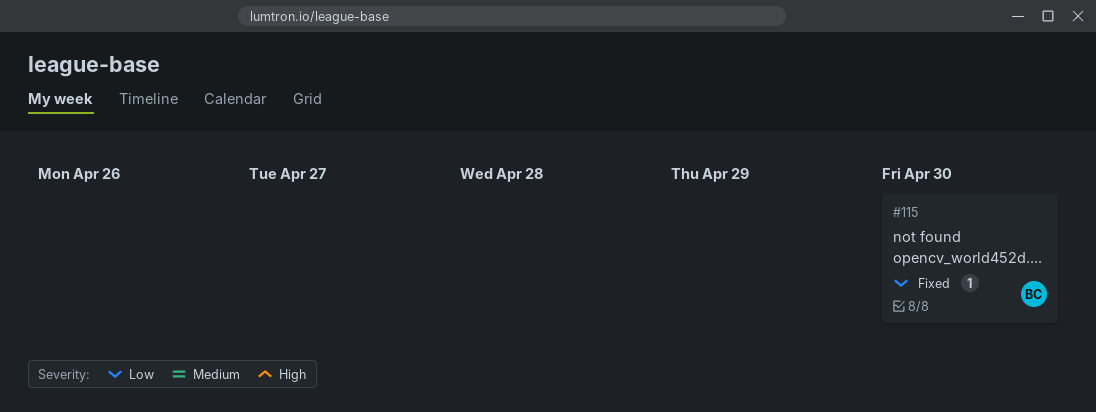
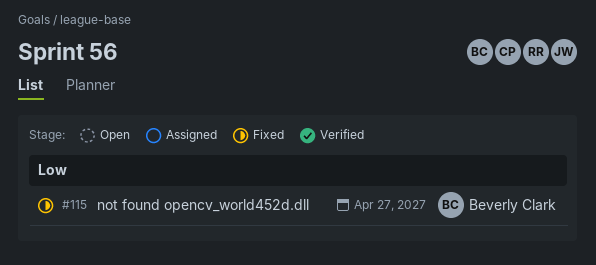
#115, due: Apr 30 -> Apr 27

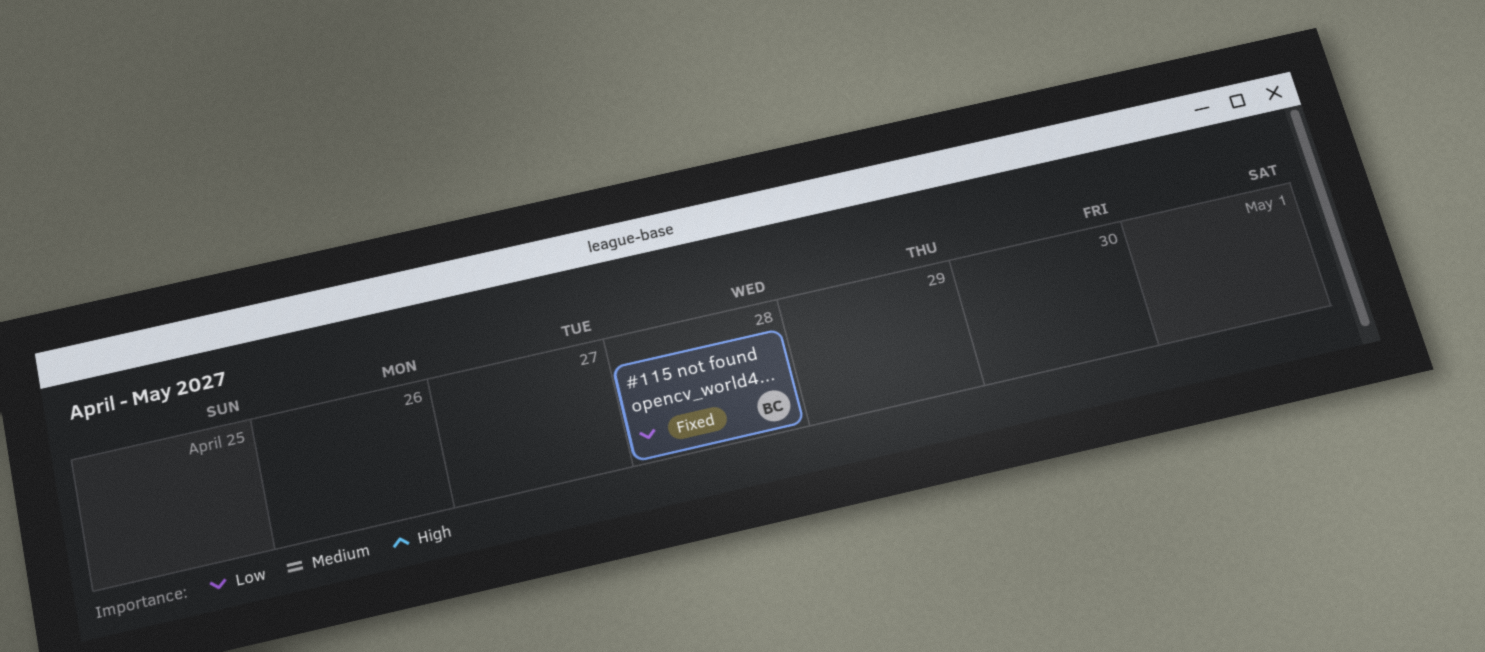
#115, due: Apr 27 -> Apr 28

